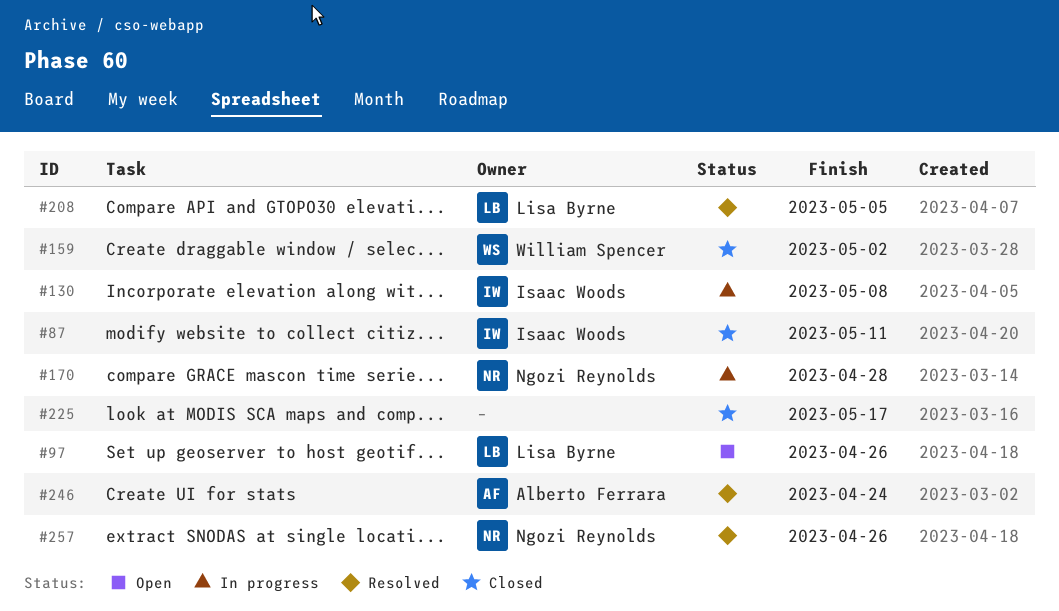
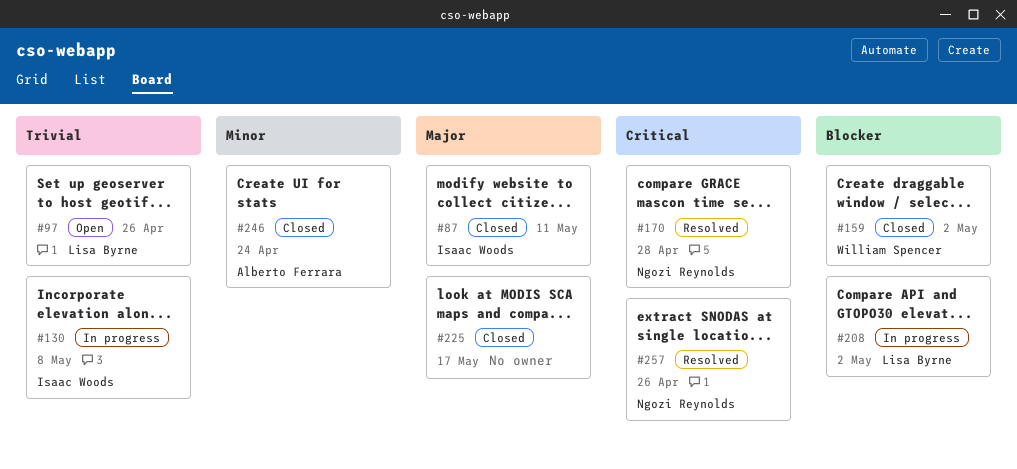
#170, status: In progress -> Resolved
#208, status: Resolved -> In progress
#208, due: May 5 -> May 2
#246, status: Resolved -> Closed

